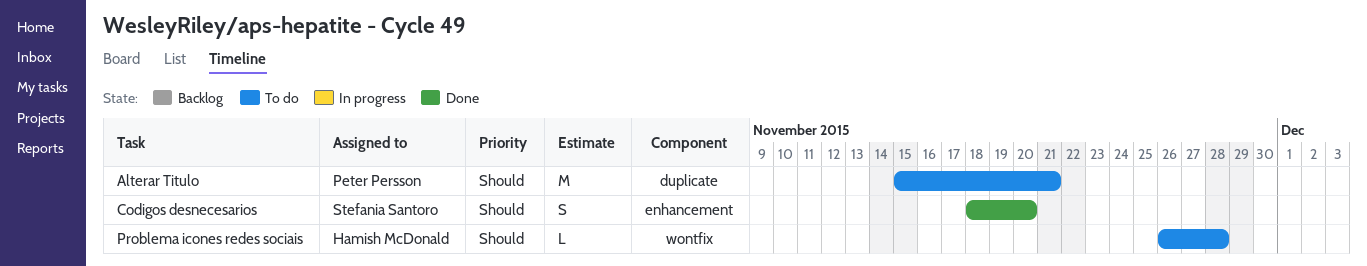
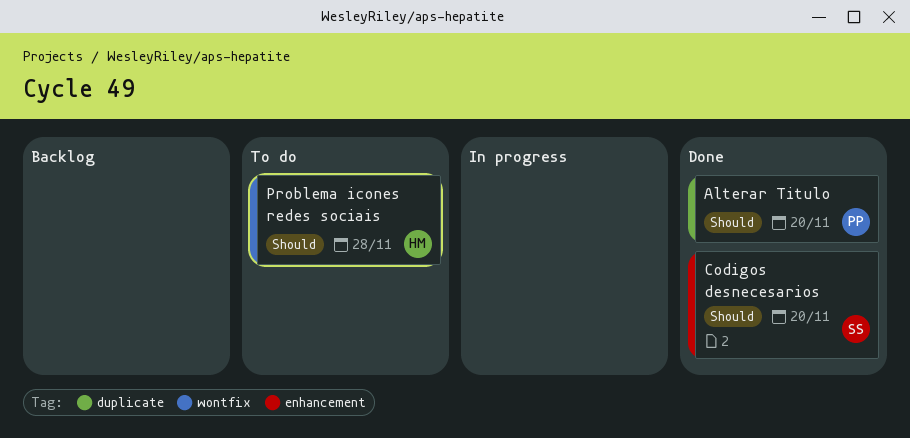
Alterar Titulo, status: To do -> Done
Alterar Titulo, due: Nov 21 -> Nov 20

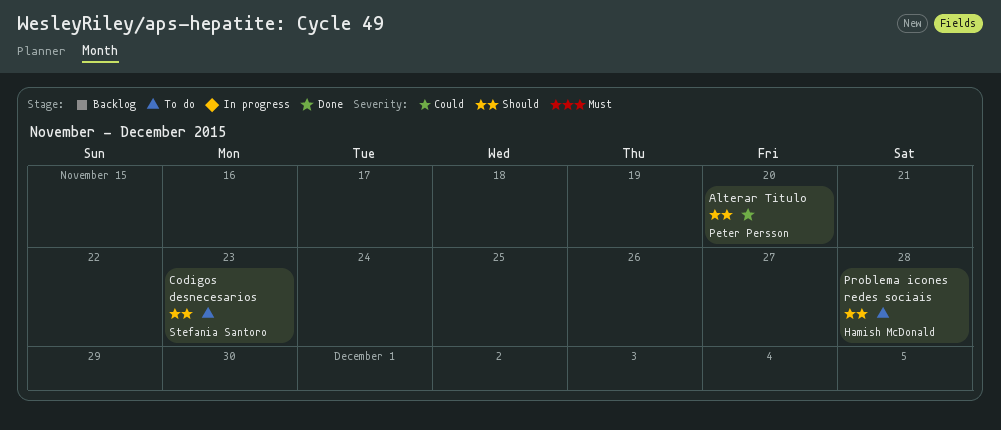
Codigos desnecesarios, status: Done -> To do
Codigos desnecesarios, due: Nov 20 -> Nov 23

